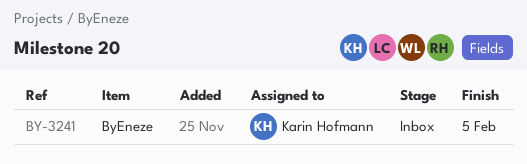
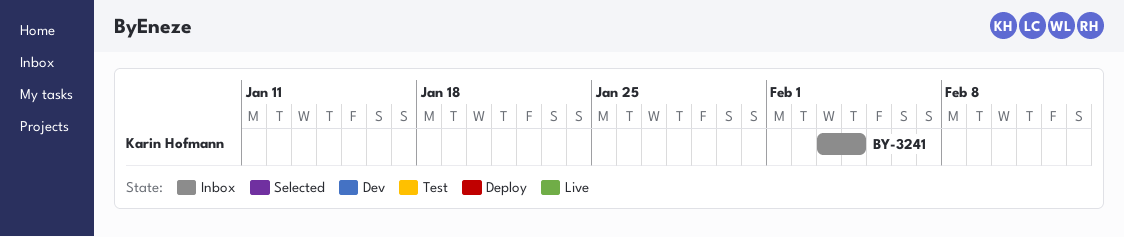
BY-3241, due: Feb 5 -> Feb 4

